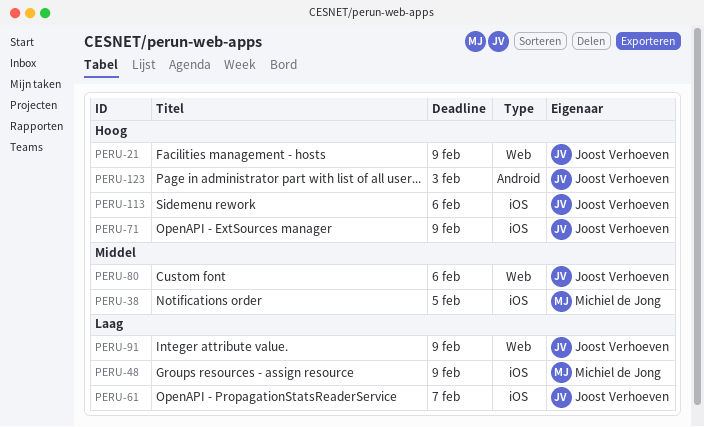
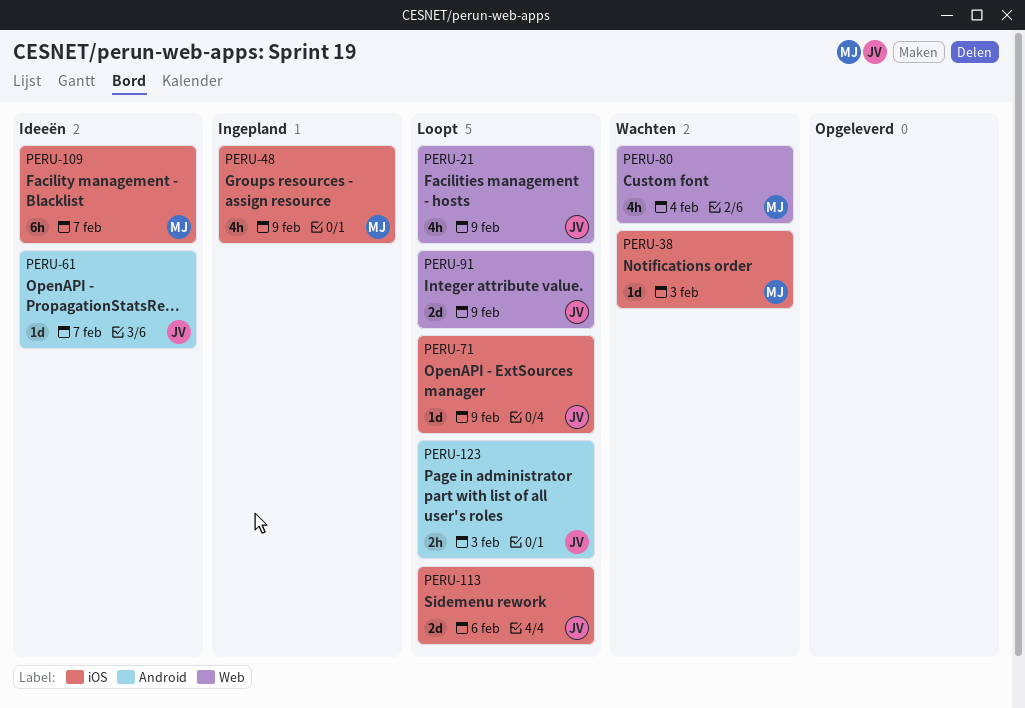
PERU-38, due: Feb 5 -> Feb 3
PERU-61, label: iOS -> Android
PERU-80, owner: Joost Verhoeven -> Michiel de Jong
PERU-80, due: Feb 6 -> Feb 4
PERU-109: none -> present

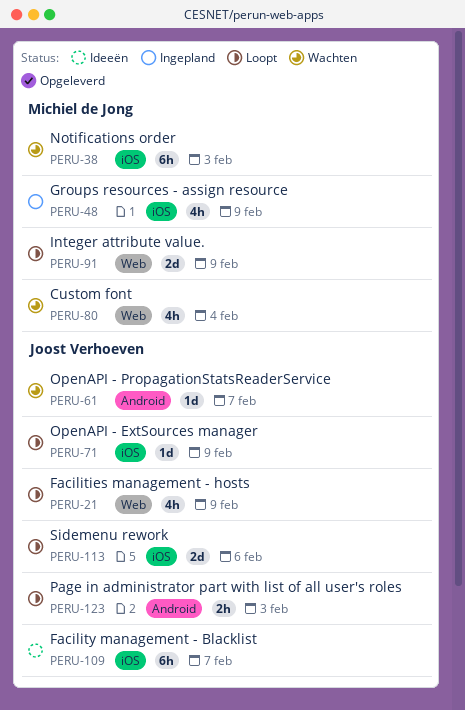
PERU-38, estimate: 1d -> 6h
PERU-61, status: Ideeën -> Wachten
PERU-91, owner: Joost Verhoeven -> Michiel de Jong
PERU-109, owner: Michiel de Jong -> Joost Verhoeven

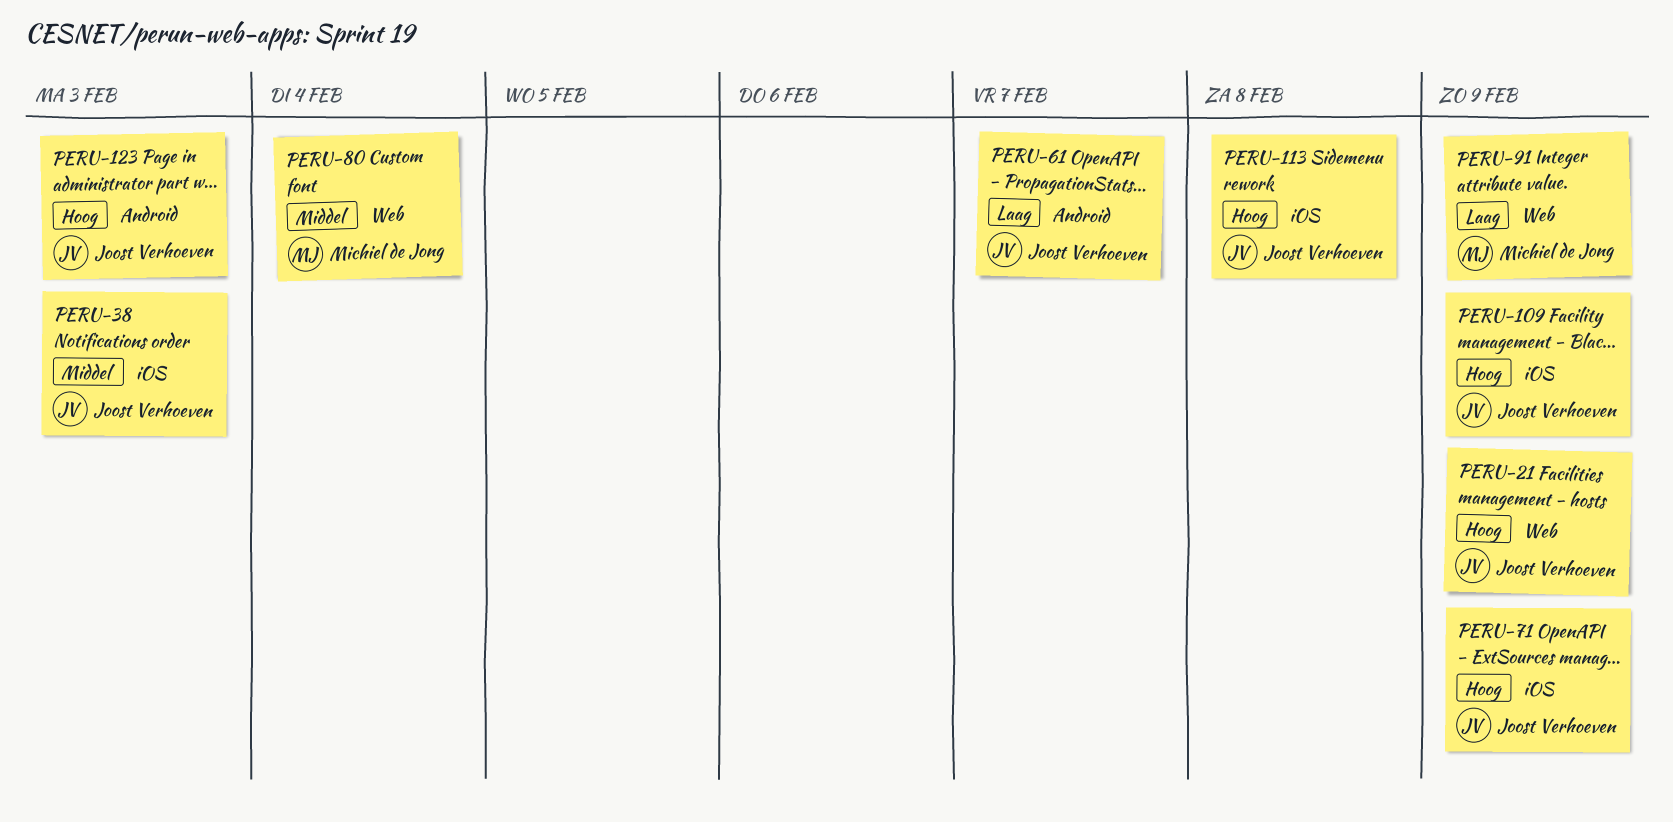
PERU-38, owner: Michiel de Jong -> Joost Verhoeven
PERU-48: present -> none
PERU-109, due: Feb 7 -> Feb 9
PERU-113, due: Feb 6 -> Feb 8

